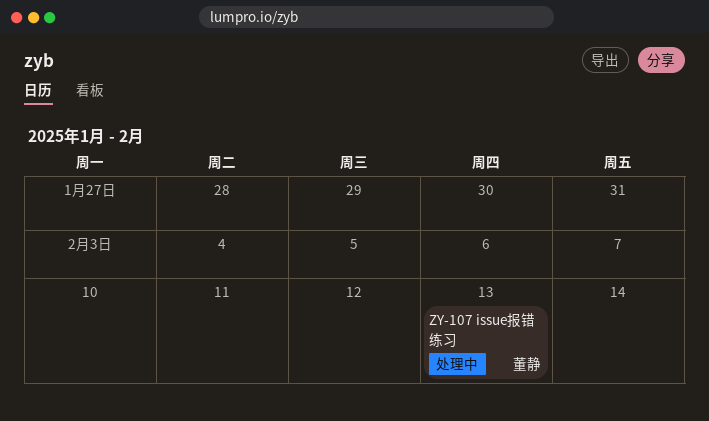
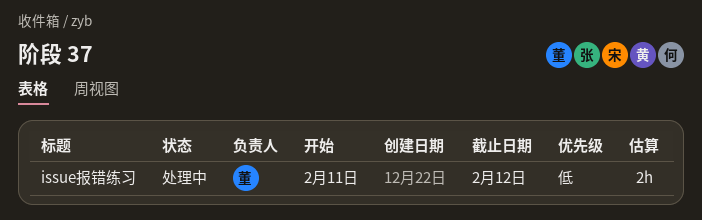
issue报错练习, due: Feb 13 -> Feb 12

